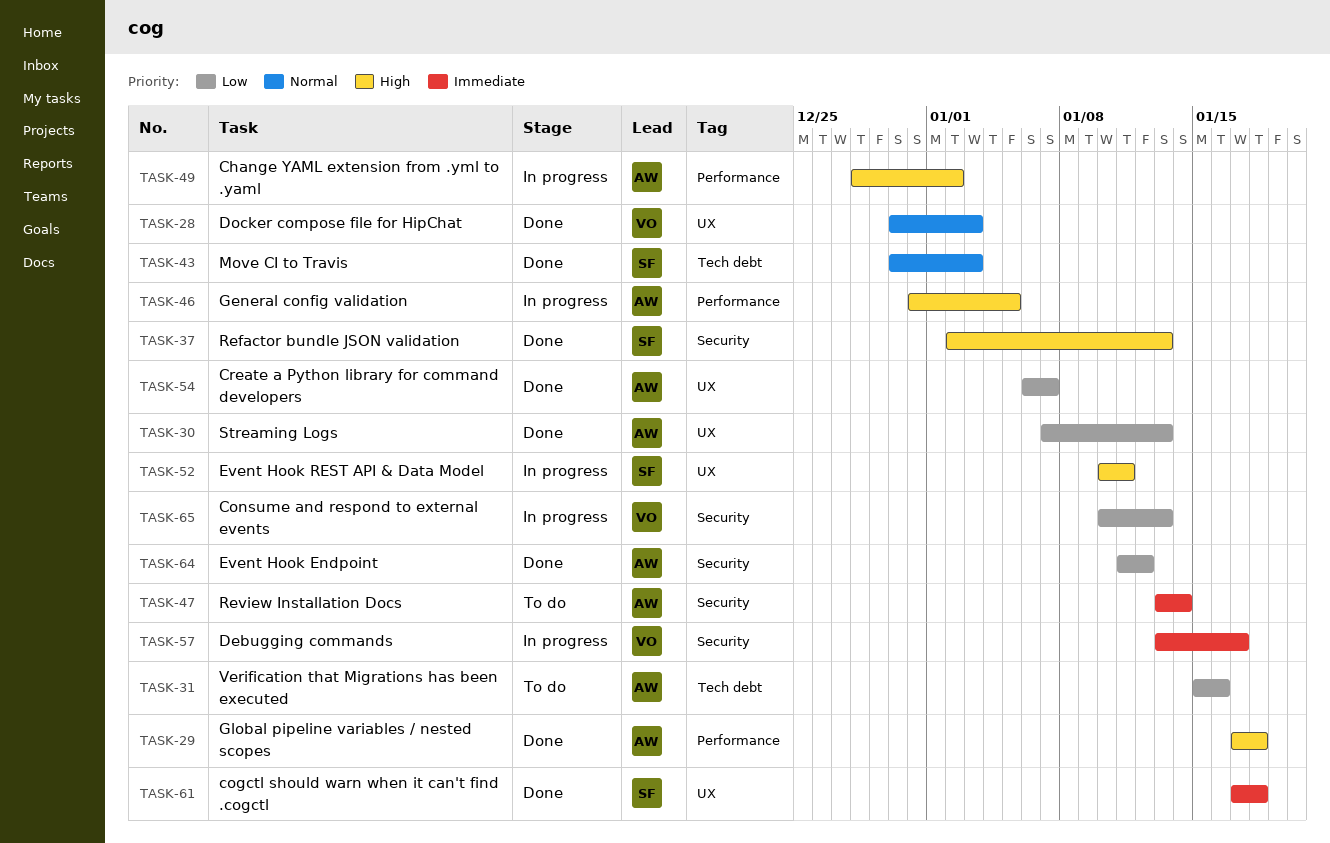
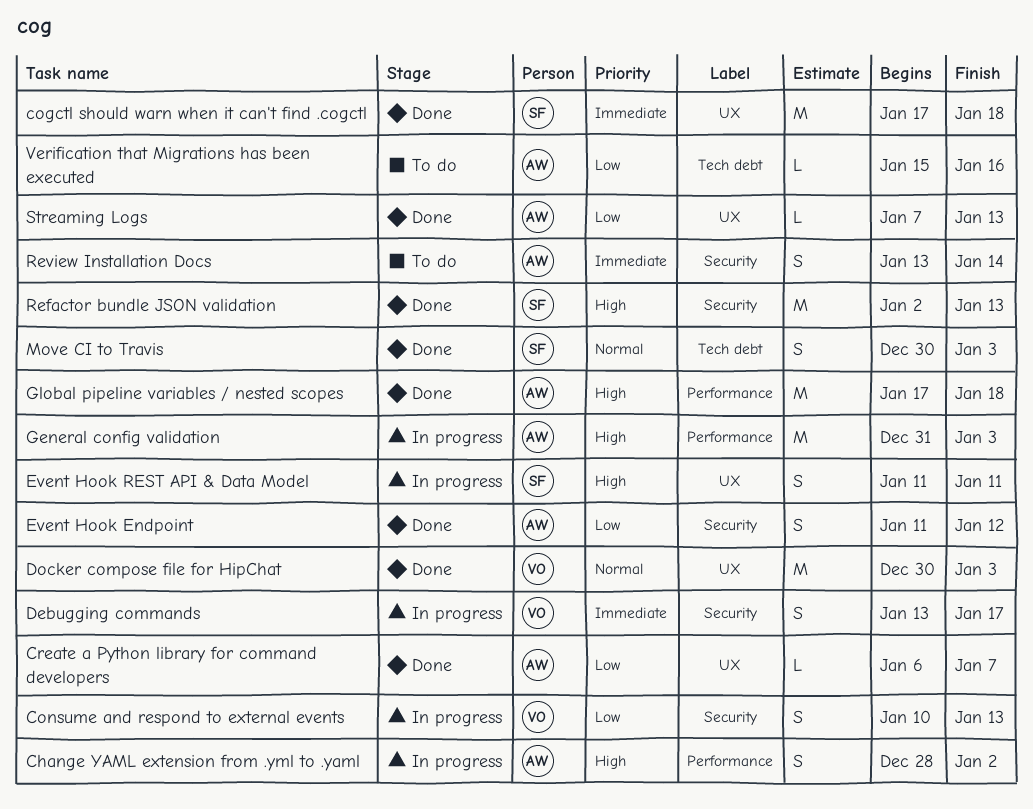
Event Hook REST API & Data Model, start: Jan 10 -> Jan 11
General config validation, due: Jan 5 -> Jan 3

